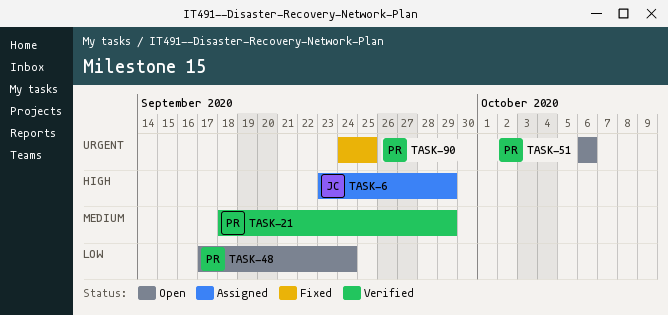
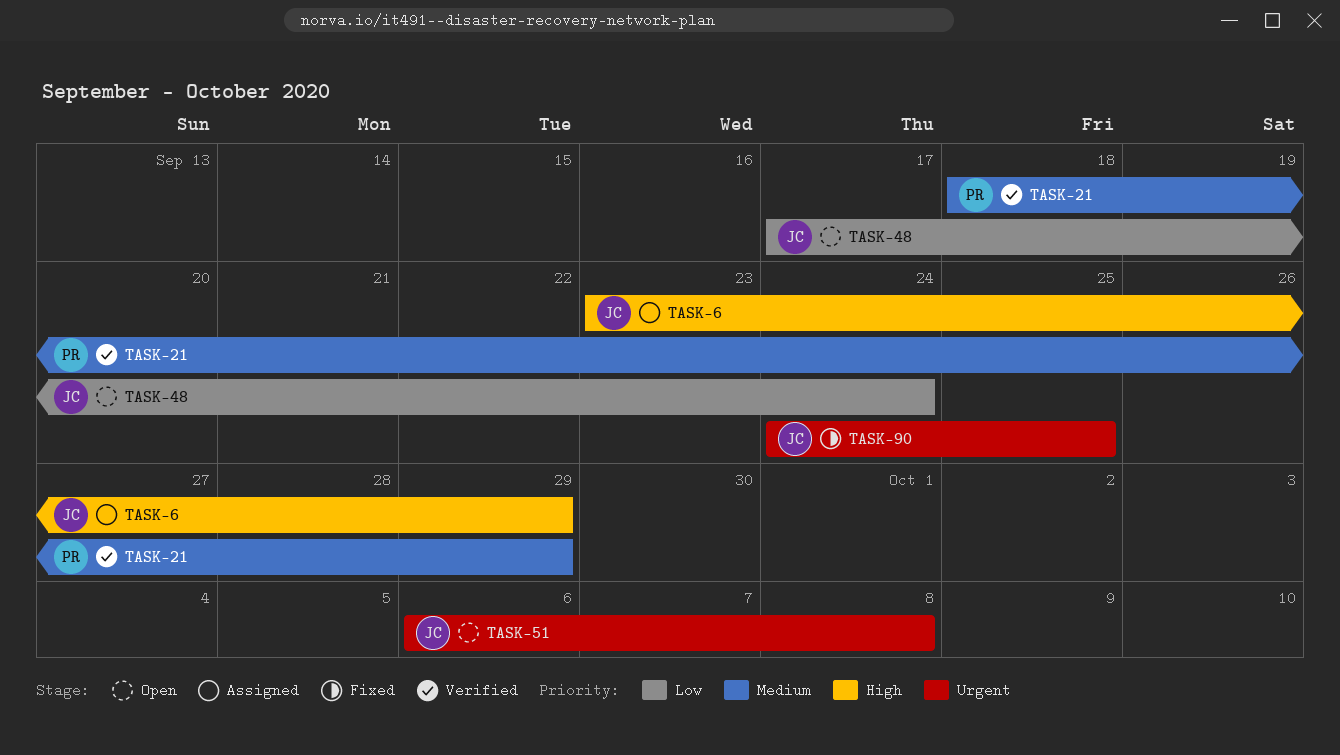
TASK-48, owner: PR -> JC
TASK-51, owner: PR -> JC
TASK-51, due: Oct 6 -> Oct 8
TASK-90, owner: PR -> JC

